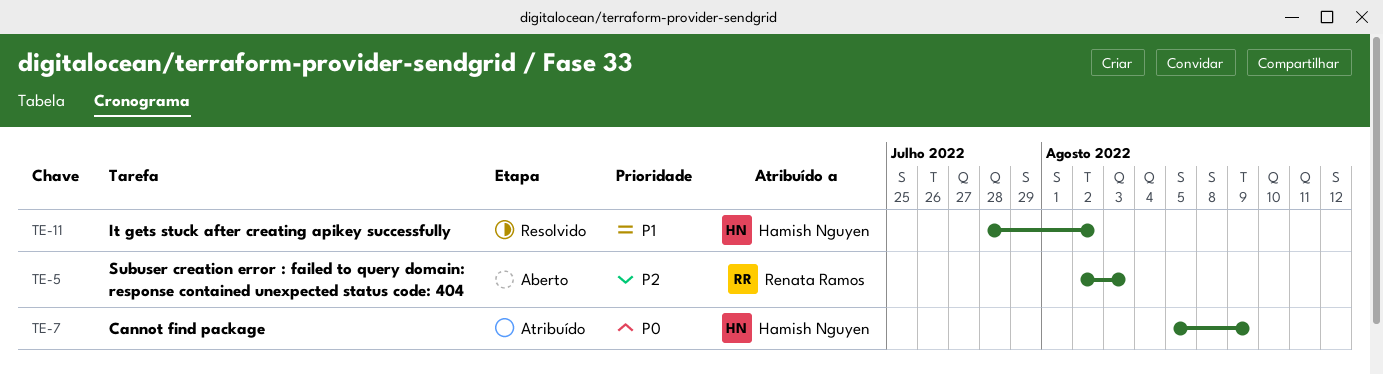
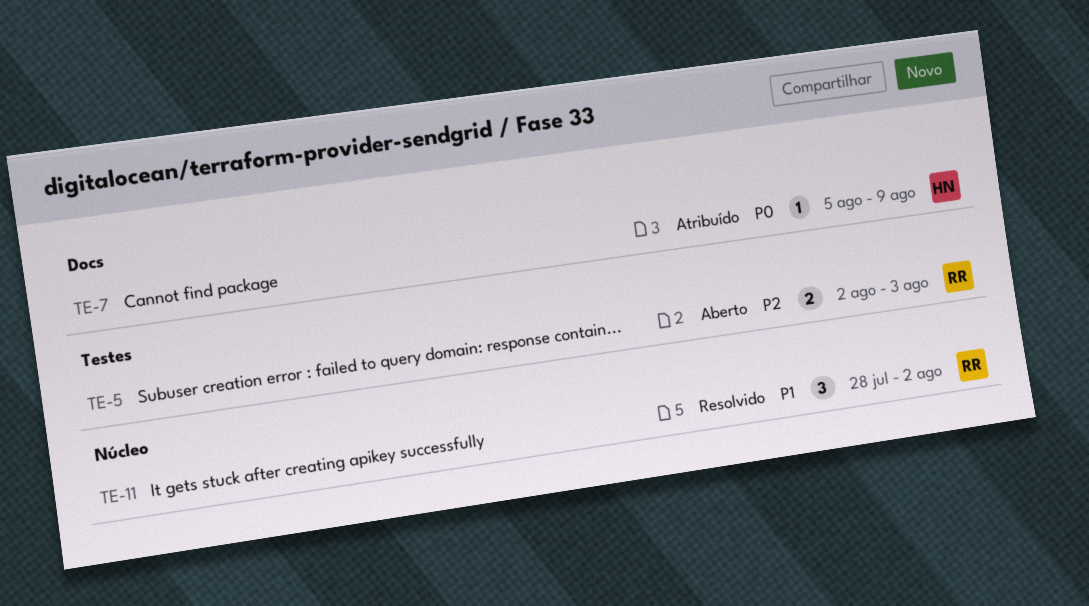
TE-11, owner: Hamish Nguyen -> Renata Ramos

